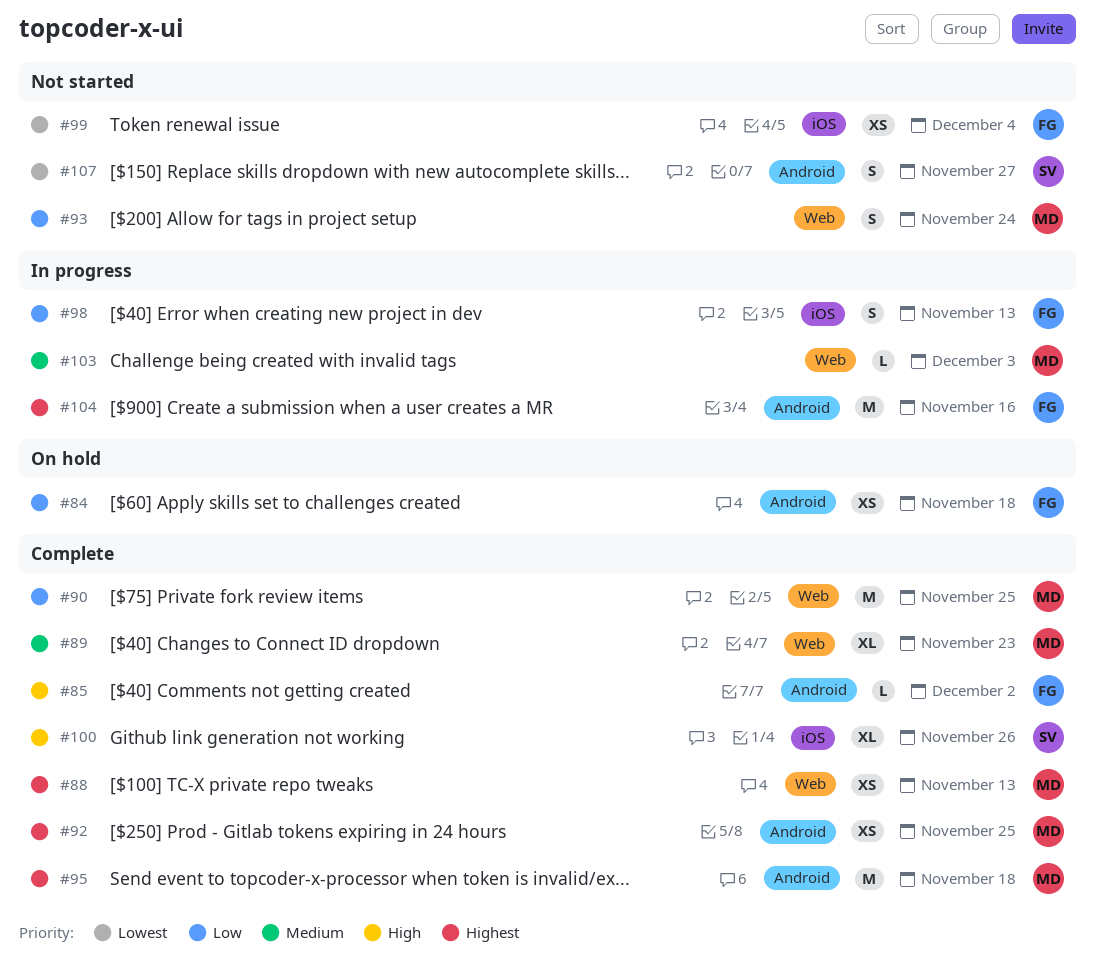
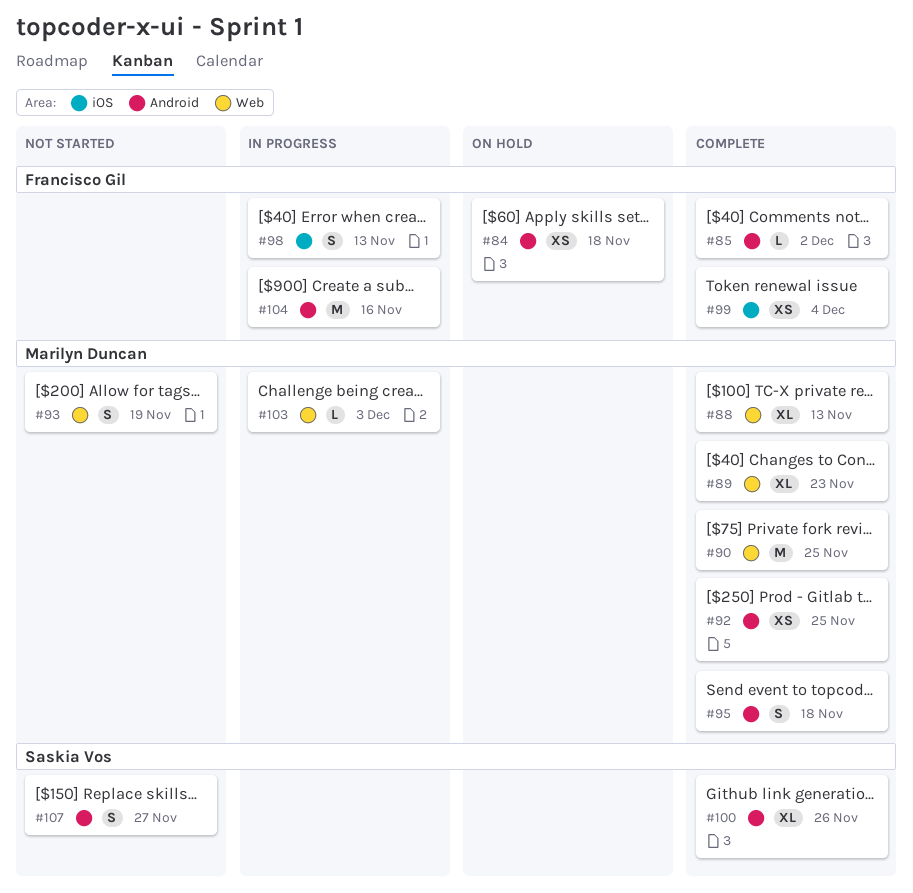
#88, estimate: XS -> XL
#93, due: Nov 24 -> Nov 19
#95, estimate: M -> S
#99, status: Not started -> Complete
#100, label: iOS -> Android

